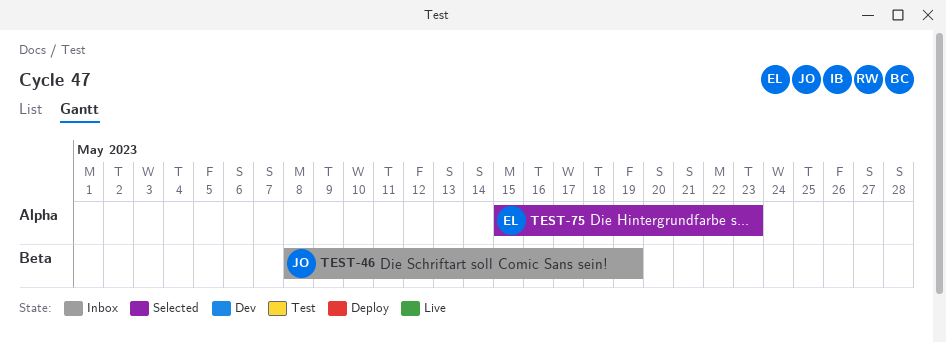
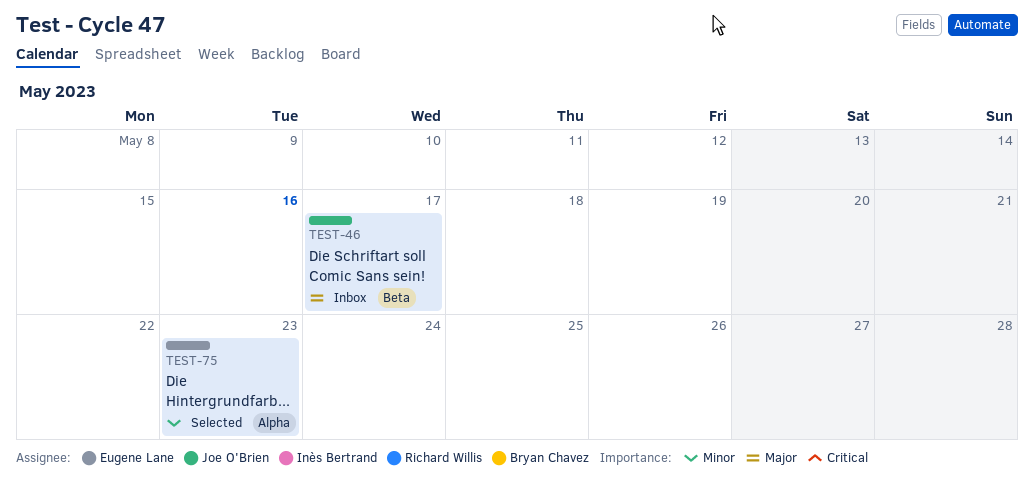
TEST-46, due: May 19 -> May 17

